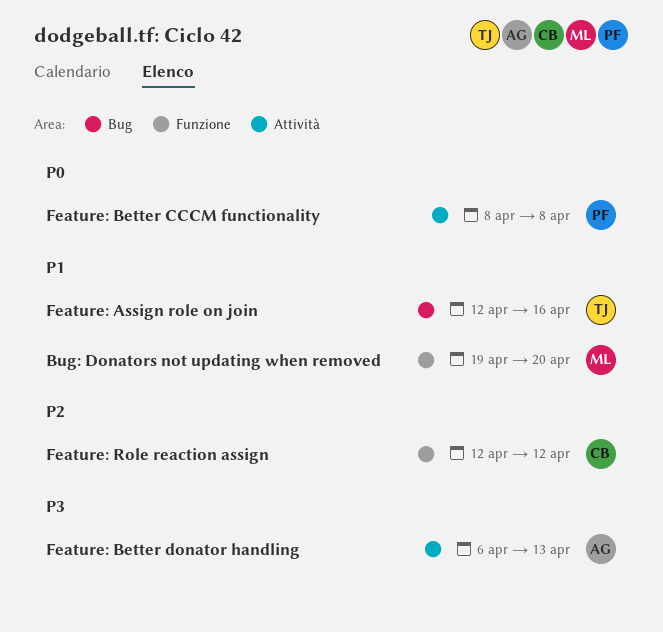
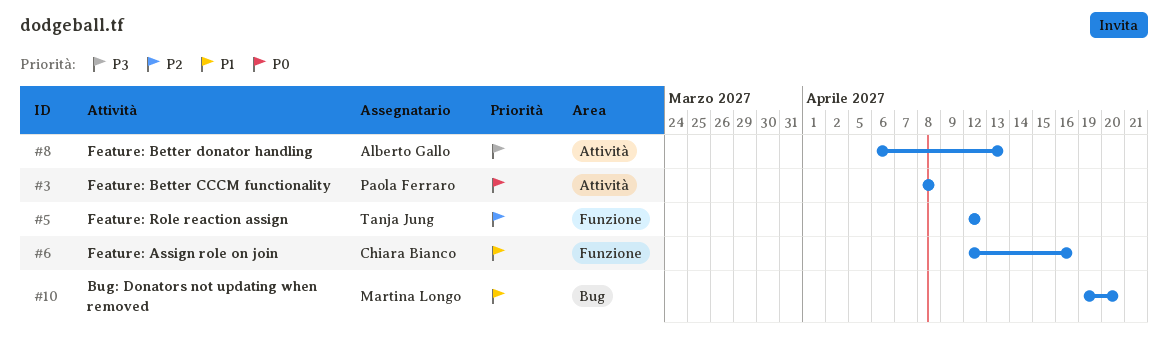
Bug: Donators not updating when removed, label: Funzione -> Bug
Feature: Assign role on join, owner: Tanja Jung -> Chiara Bianco
Feature: Assign role on join, label: Bug -> Funzione
Feature: Role reaction assign, owner: Chiara Bianco -> Tanja Jung

